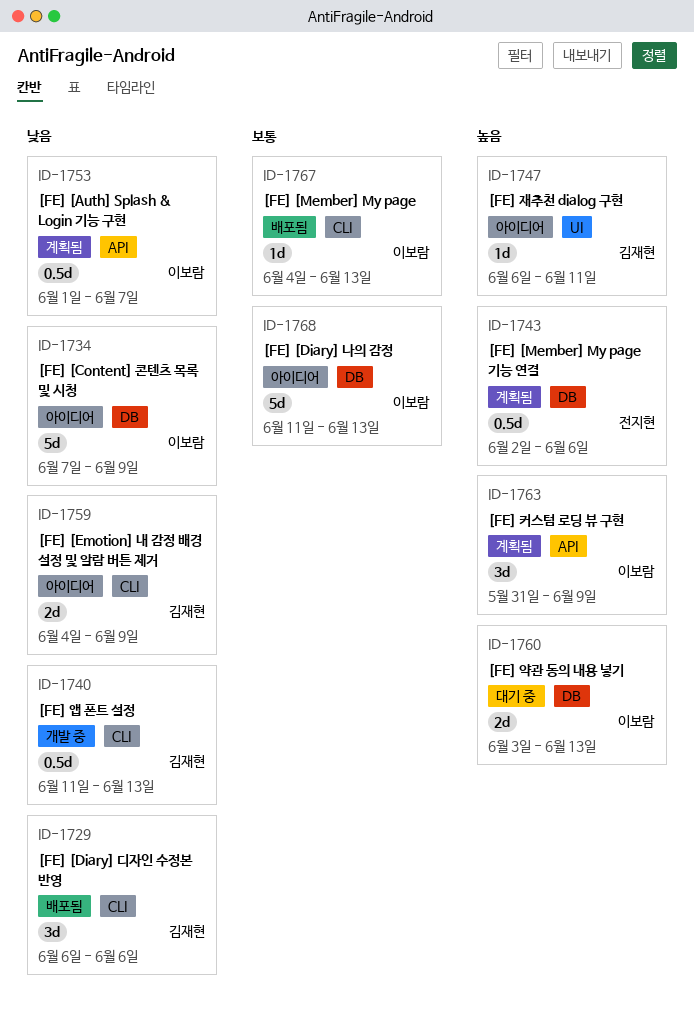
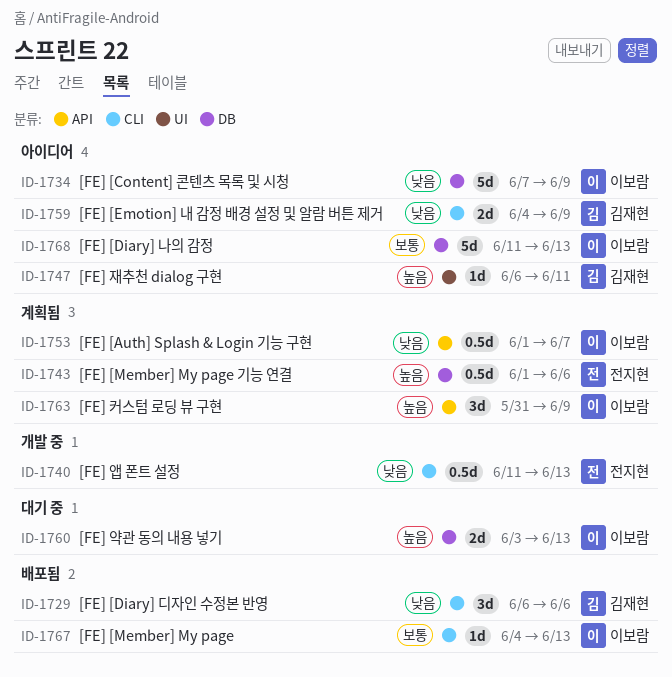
ID-1740, owner: 김재현 -> 전지현
ID-1743, start: Jun 2 -> Jun 1

